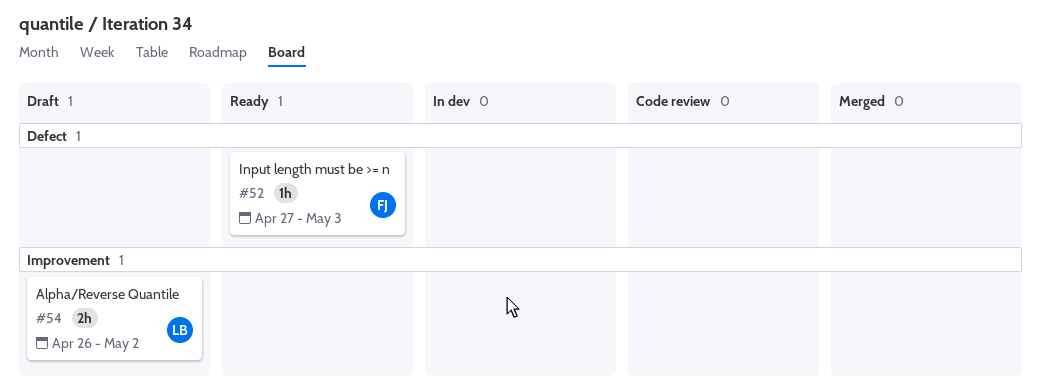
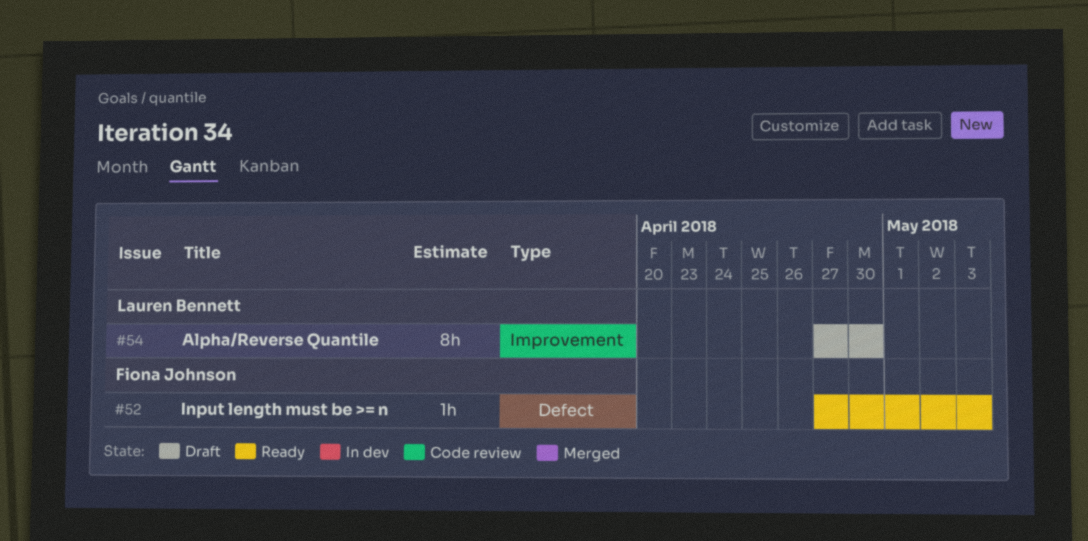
#54, estimate: 2h -> 8h
#54, start: Apr 26 -> Apr 27
#54, due: May 2 -> Apr 30

